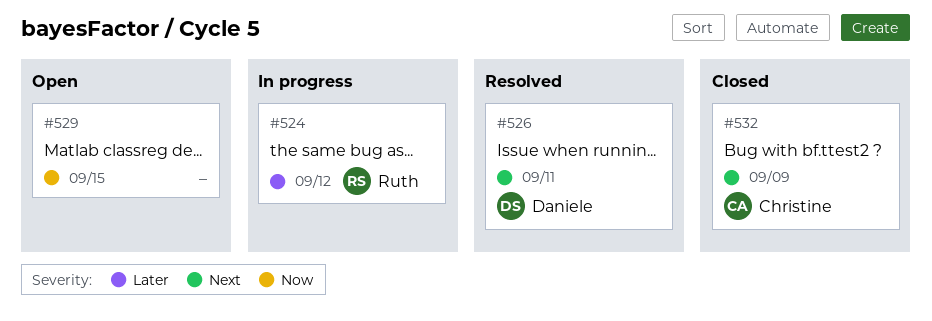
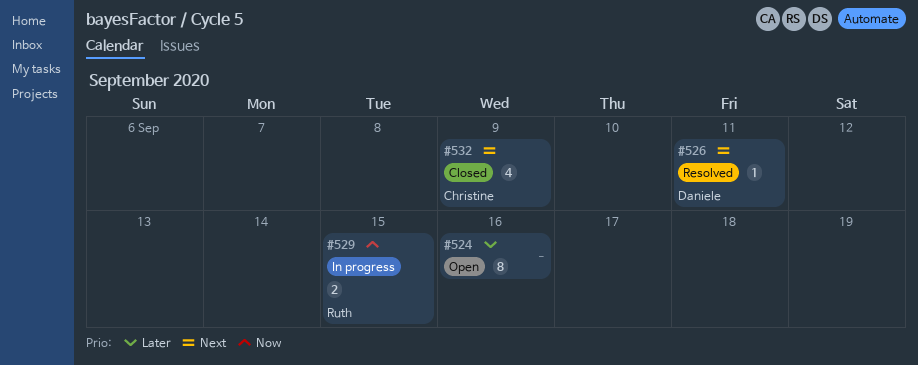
#524, status: In progress -> Open
#524, owner: Ruth -> none
#524, due: Sep 12 -> Sep 16
#529, status: Open -> In progress
#529, owner: none -> Ruth

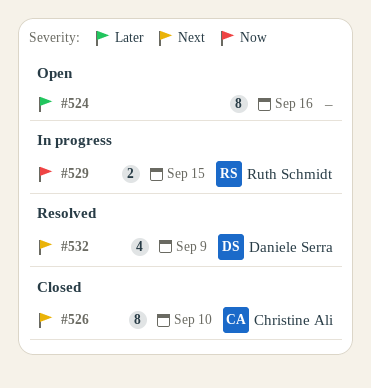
#526, status: Resolved -> Closed
#526, owner: Daniele Serra -> Christine Ali
#526, estimate: 1 -> 8
#526, due: Sep 11 -> Sep 10
#532, status: Closed -> Resolved
#532, owner: Christine Ali -> Daniele Serra

